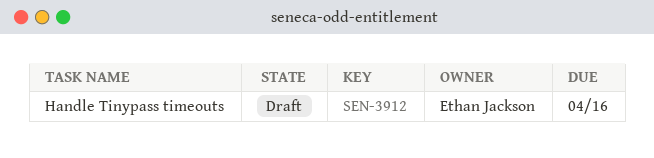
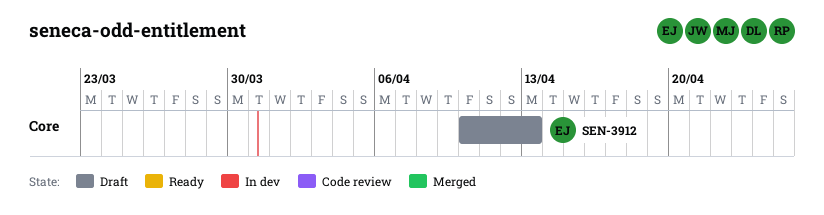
SEN-3912, due: Apr 16 -> Apr 13

